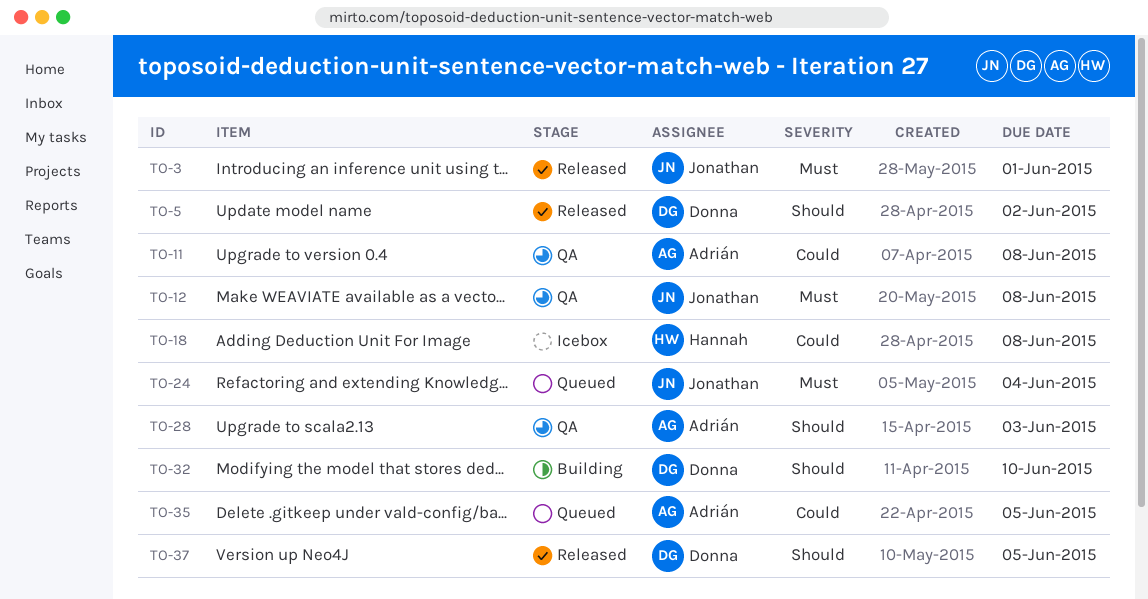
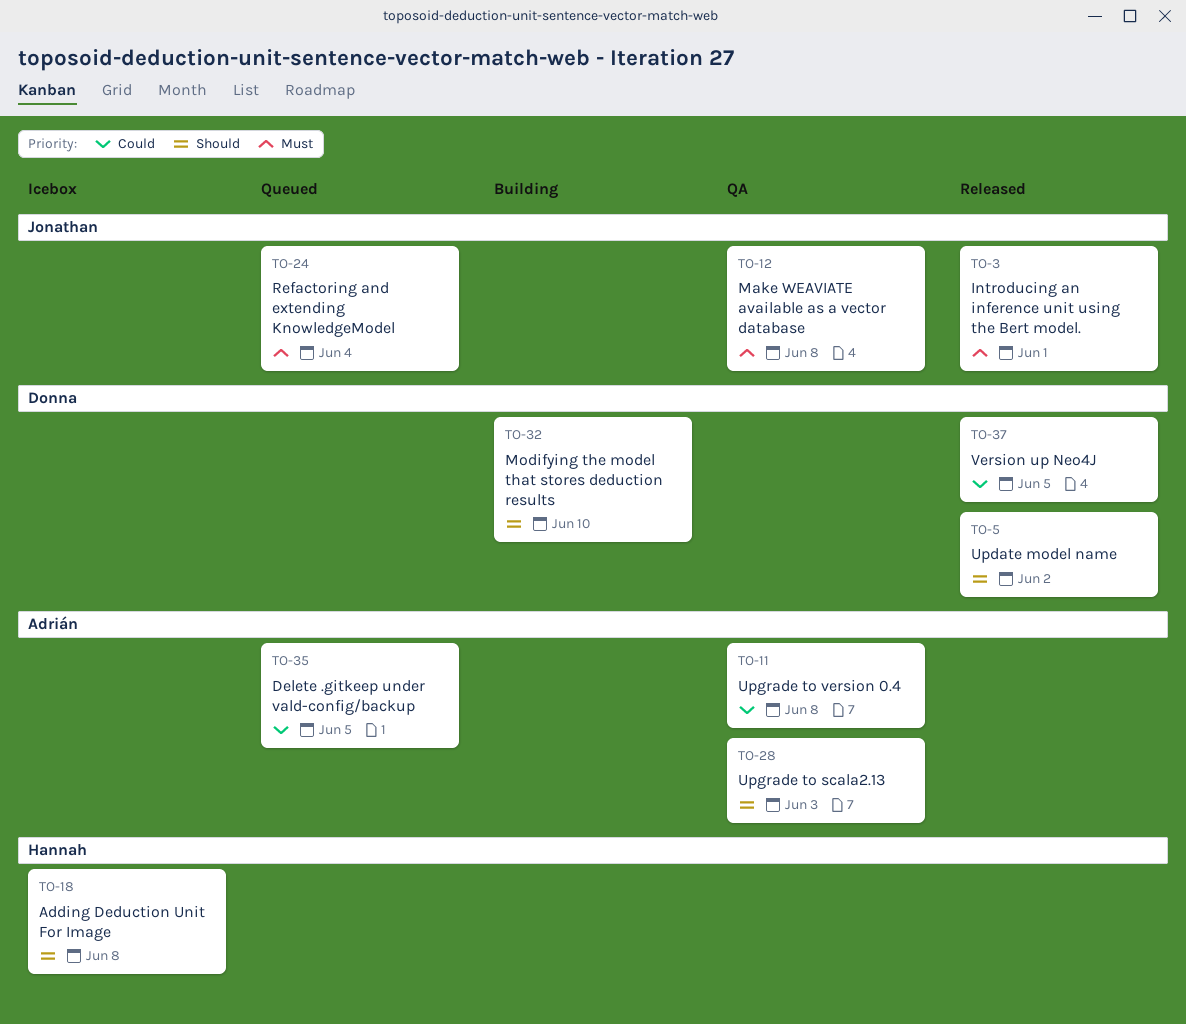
TO-18, priority: Could -> Should
TO-37, priority: Should -> Could

